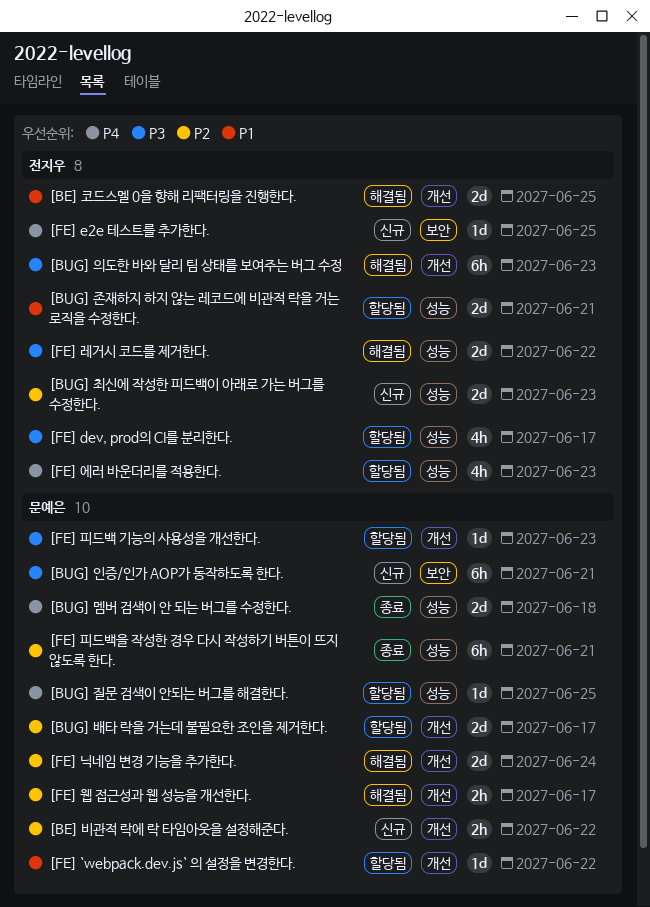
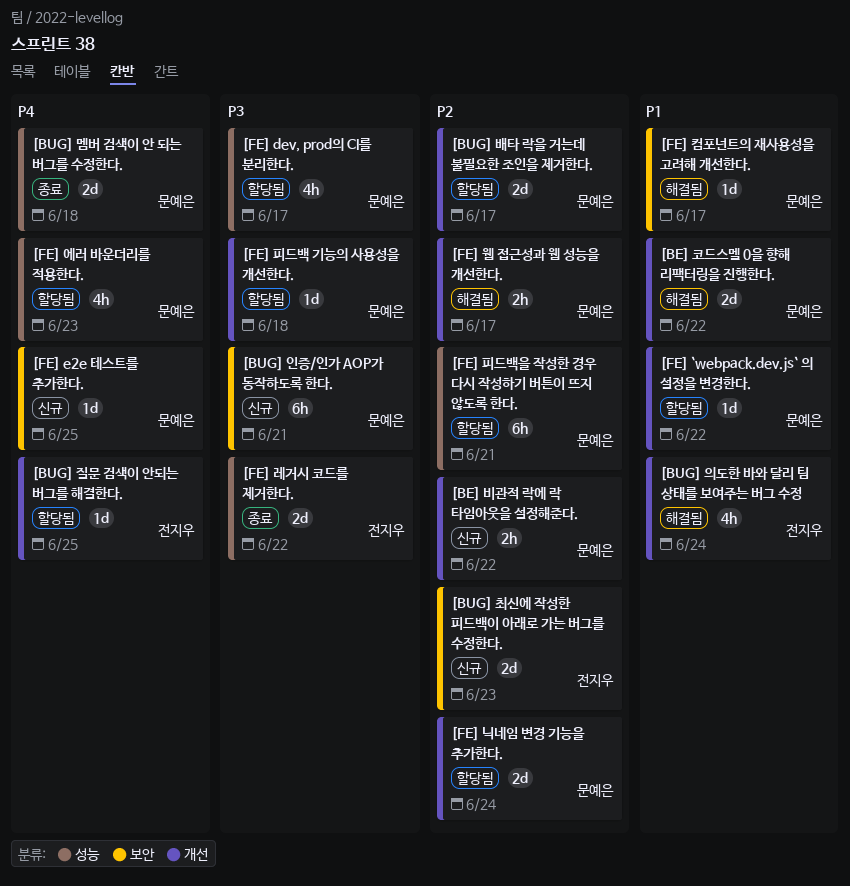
[BE] 코드스멜 0을 향해 리팩터링을 진행한다., owner: 전지우 -> 문예은
[BE] 코드스멜 0을 향해 리팩터링을 진행한다., due: Jun 25 -> Jun 22
[BUG] 의도한 바와 달리 팀 상태를 보여주는 버그 수정, priority: P3 -> P1
[BUG] 의도한 바와 달리 팀 상태를 보여주는 버그 수정, estimate: 6h -> 4h
[BUG] 의도한 바와 달리 팀 상태를 보여주는 버그 수정, due: Jun 23 -> Jun 24
[BUG] 존재하지 하지 않는 레코드에 비관적 락을 거는 로직을 수정한다.: present -> none
[BUG] 질문 검색이 안되는 버그를 해결한다., owner: 문예은 -> 전지우
[BUG] 질문 검색이 안되는 버그를 해결한다., label: 성능 -> 개선
[BUG] 최신에 작성한 피드백이 아래로 가는 버그를 수정한다., label: 성능 -> 보안
[FE] dev, prod의 CI를 분리한다., owner: 전지우 -> 문예은
[FE] e2e 테스트를 추가한다., owner: 전지우 -> 문예은
[FE] 닉네임 변경 기능을 추가한다., status: 해결됨 -> 할당됨
[FE] 레거시 코드를 제거한다., status: 해결됨 -> 종료
[FE] 에러 바운더리를 적용한다., owner: 전지우 -> 문예은
[FE] 컴포넌트의 재사용성을 고려해 개선한다.: none -> present
[FE] 피드백 기능의 사용성을 개선한다., due: Jun 23 -> Jun 18
[FE] 피드백을 작성한 경우 다시 작성하기 버튼이 뜨지 않도록 한다., status: 종료 -> 할당됨

